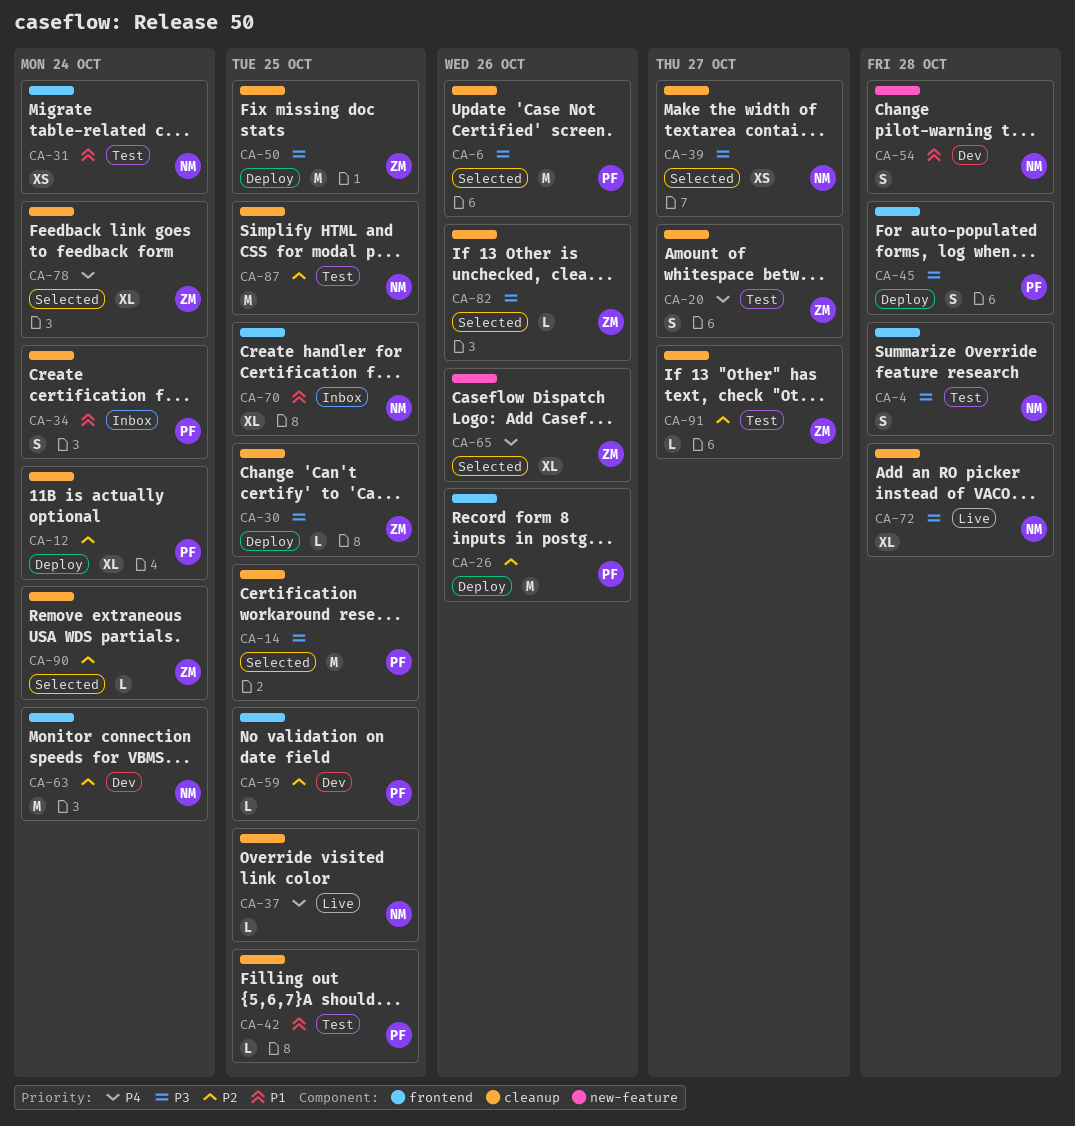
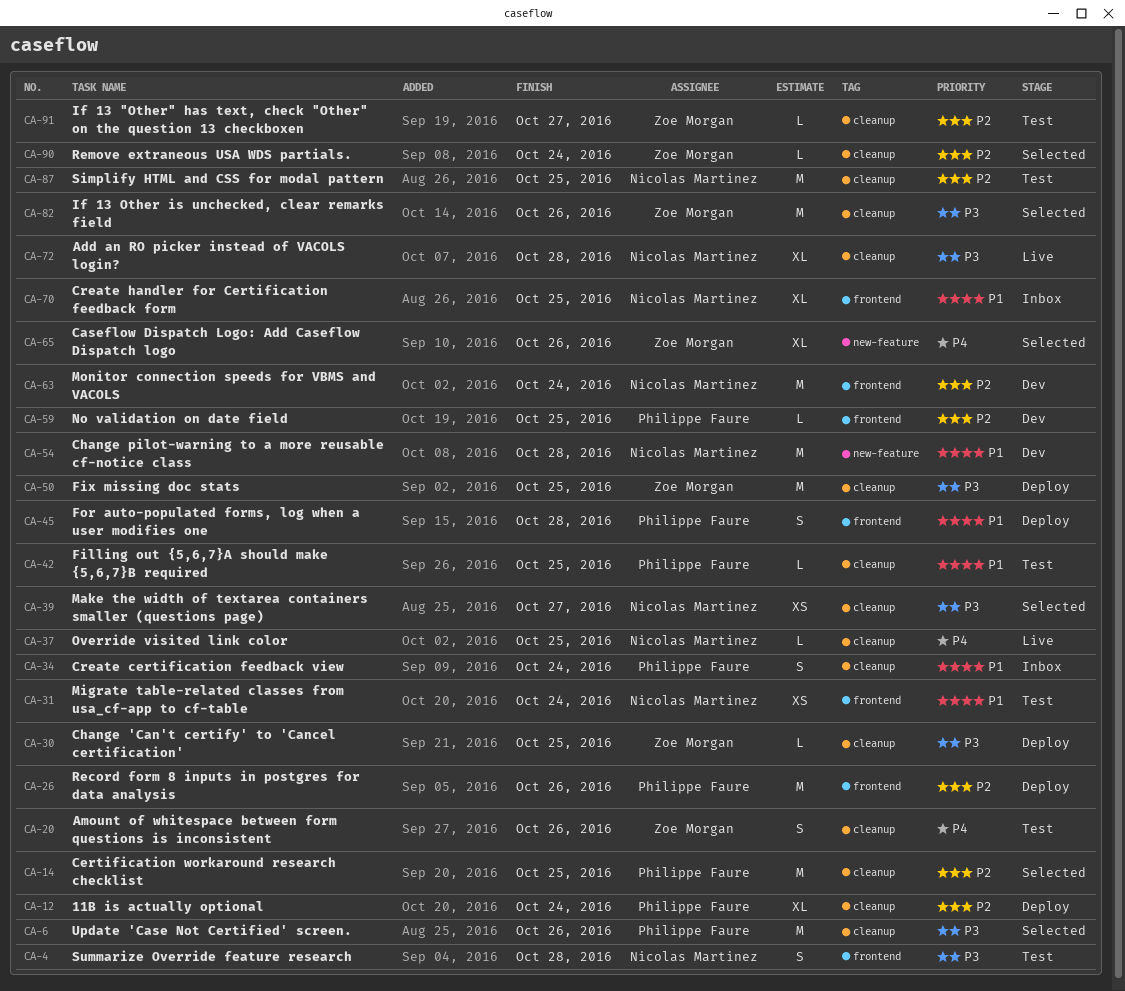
CA-14, priority: P3 -> P2
CA-20, due: Oct 27 -> Oct 26
CA-45, priority: P3 -> P1
CA-54, estimate: S -> M
CA-78: present -> none
CA-82, estimate: L -> M

